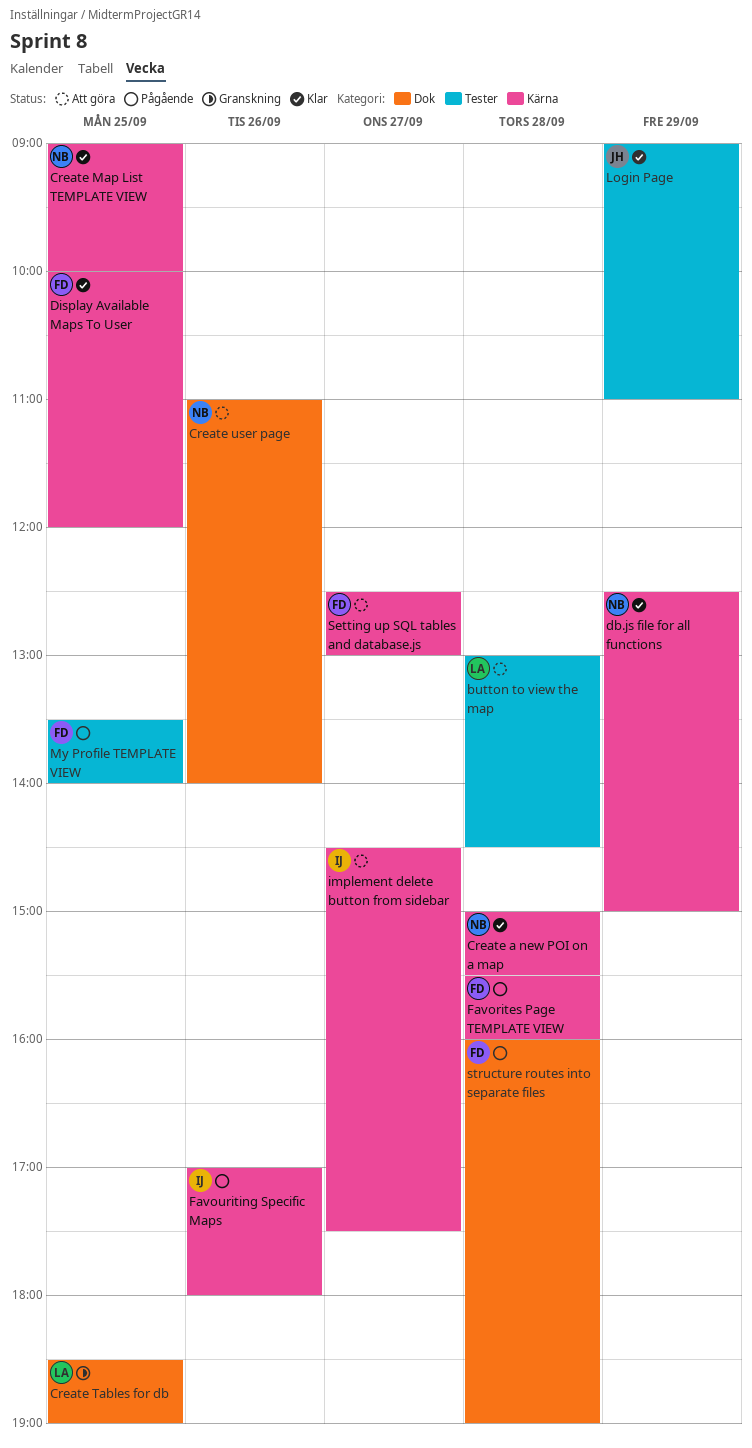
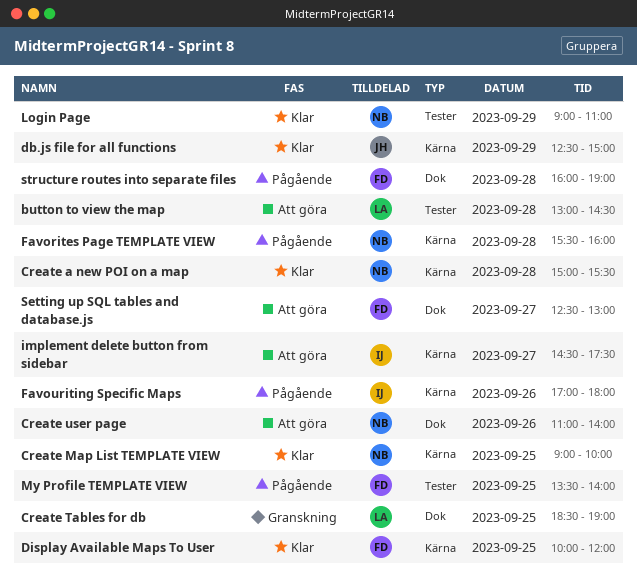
db.js file for all functions, owner: NB -> JH
Favorites Page TEMPLATE VIEW, owner: FD -> NB
Login Page, owner: JH -> NB
Setting up SQL tables and database.js, label: Kärna -> Dok

